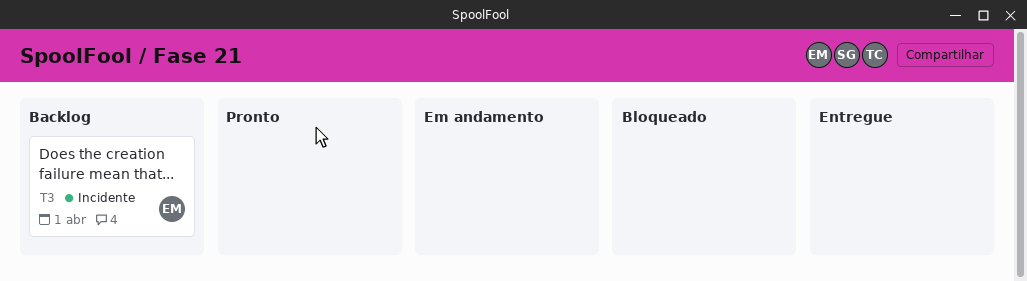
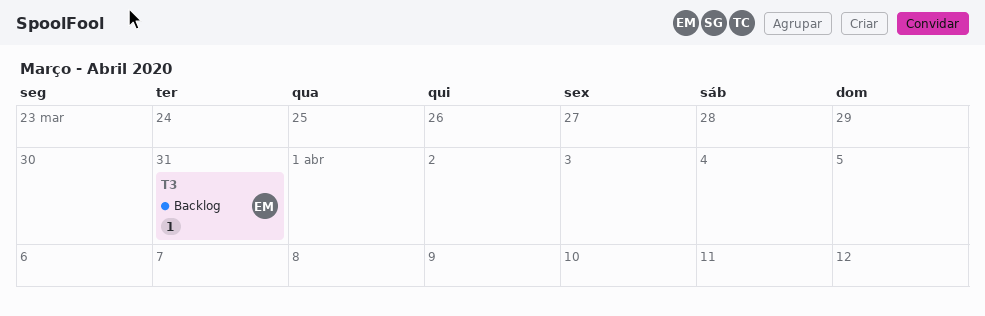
T3, due: Apr 1 -> Mar 31

